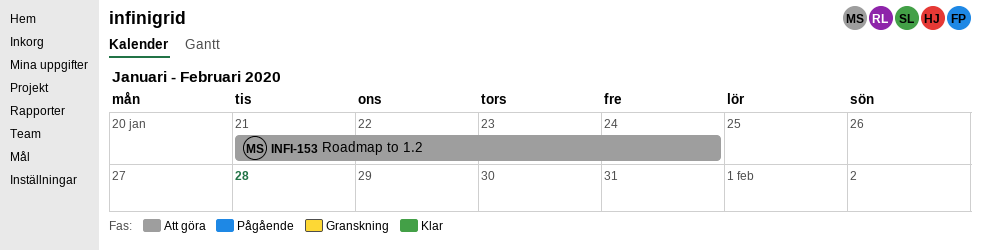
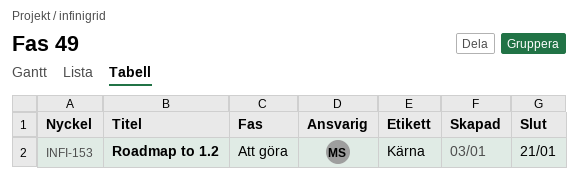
INFI-153, due: Jan 24 -> Jan 21

